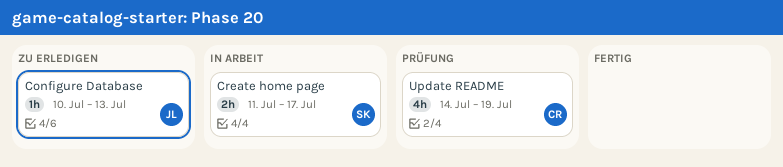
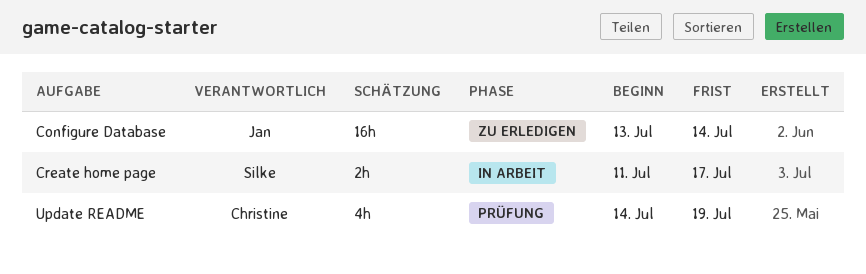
Configure Database, estimate: 1h -> 16h
Configure Database, start: Jul 10 -> Jul 13
Configure Database, due: Jul 13 -> Jul 14

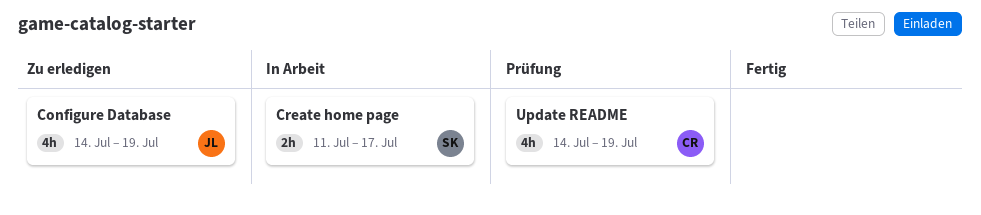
Configure Database, estimate: 16h -> 4h
Configure Database, start: Jul 13 -> Jul 14
Configure Database, due: Jul 14 -> Jul 19

